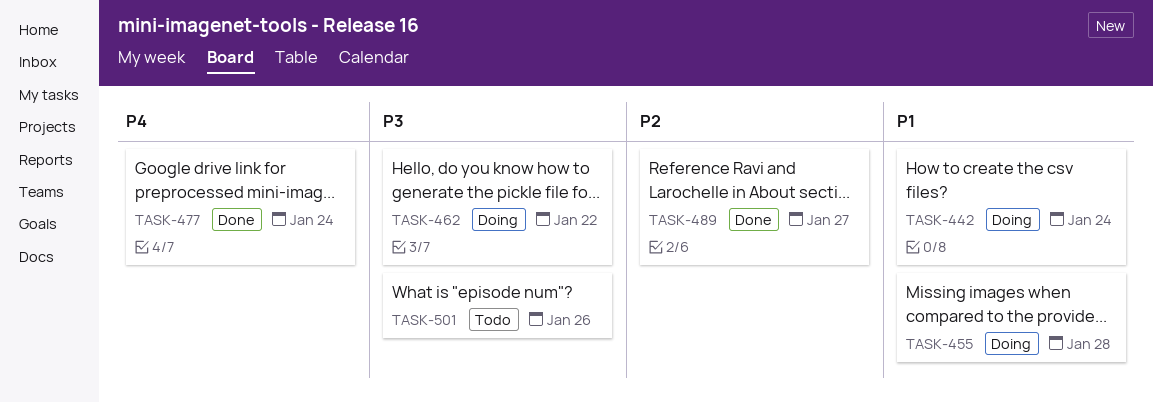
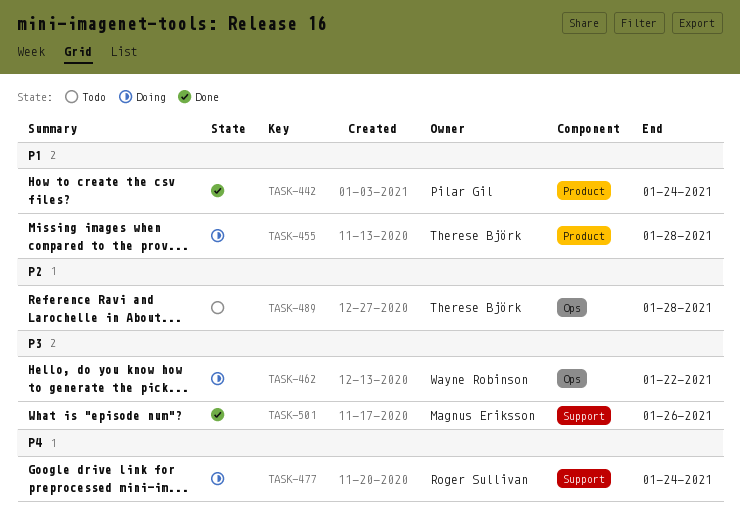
TASK-442, status: Doing -> Done
TASK-477, status: Done -> Doing
TASK-489, status: Done -> Todo
TASK-489, due: Jan 27 -> Jan 28
TASK-501, status: Todo -> Done

